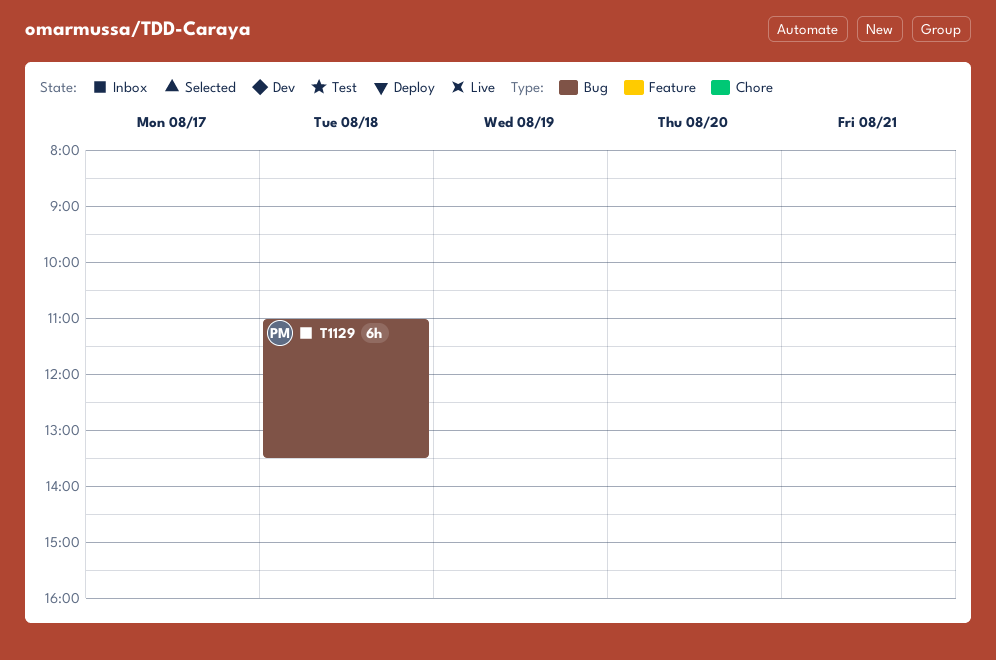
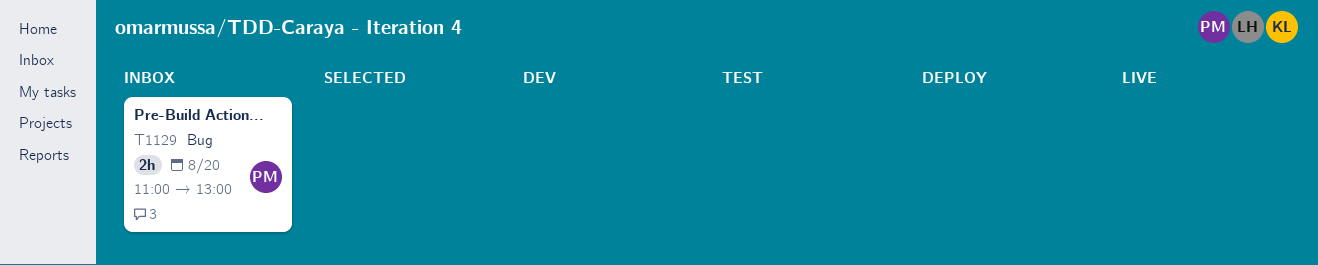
T1129, estimate: 6h -> 2h
T1129, day: Aug 18 -> Aug 20
T1129, ends: 13:30 -> 13:00

